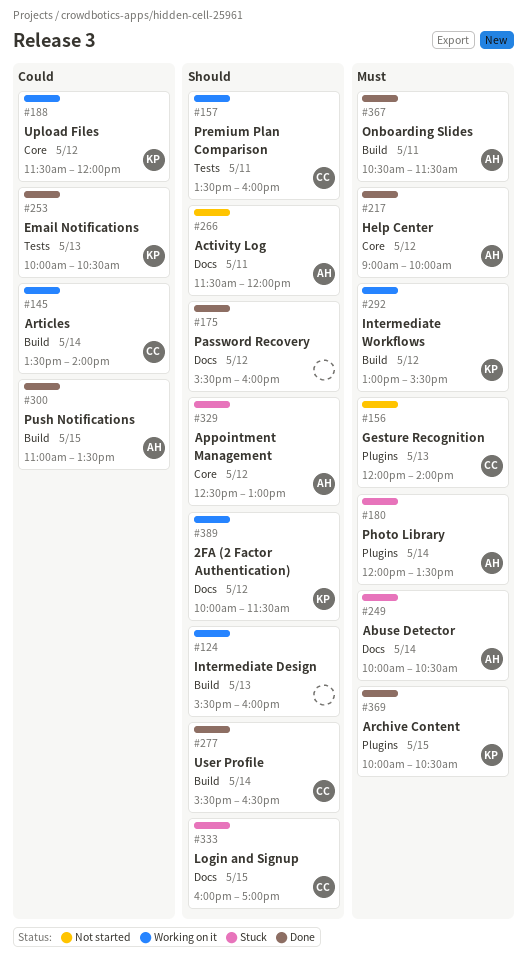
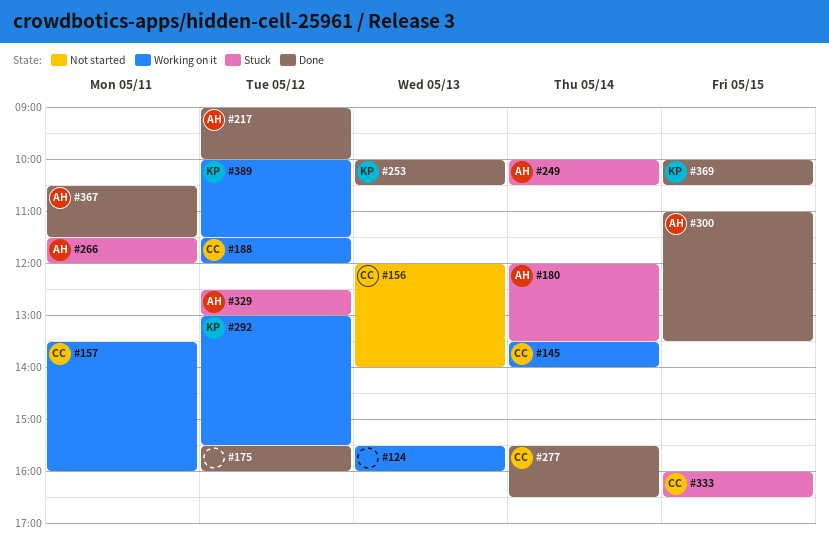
#188, owner: KP -> CC
#266, status: Not started -> Stuck
#333, ends: 17:00 -> 16:30

